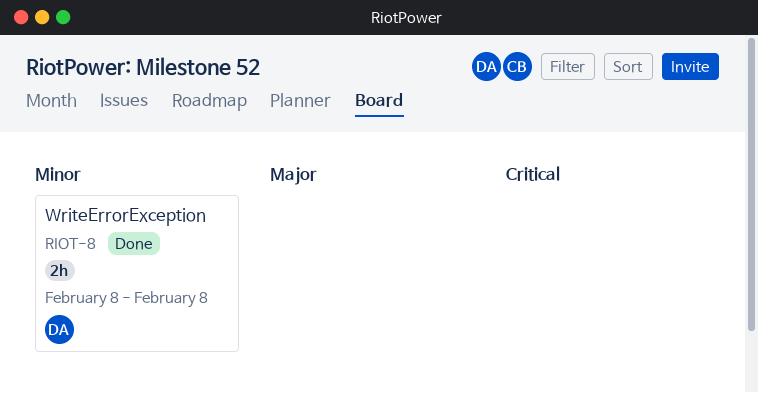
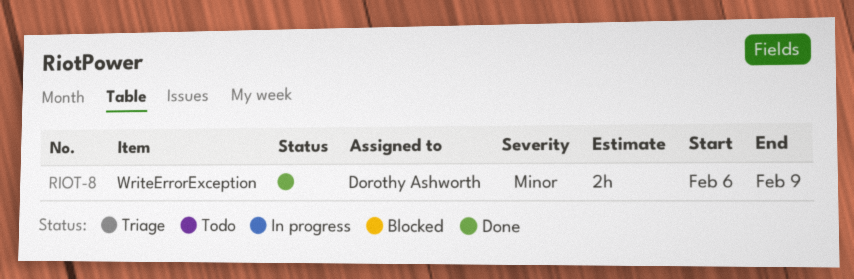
RIOT-8, start: Feb 8 -> Feb 6
RIOT-8, due: Feb 8 -> Feb 9

